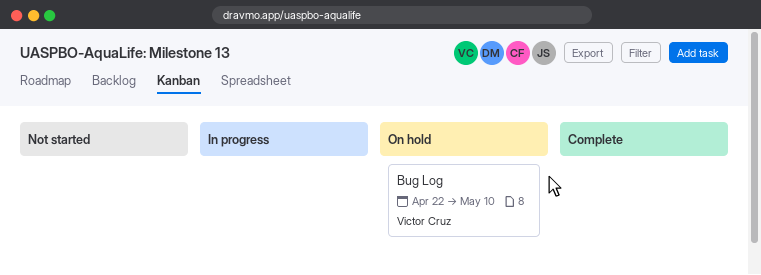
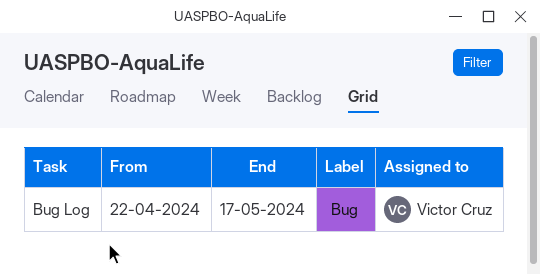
Bug Log, due: May 10 -> May 17

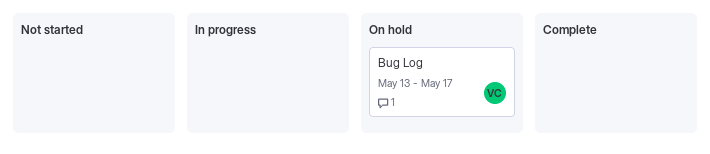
Bug Log, start: Apr 22 -> May 13

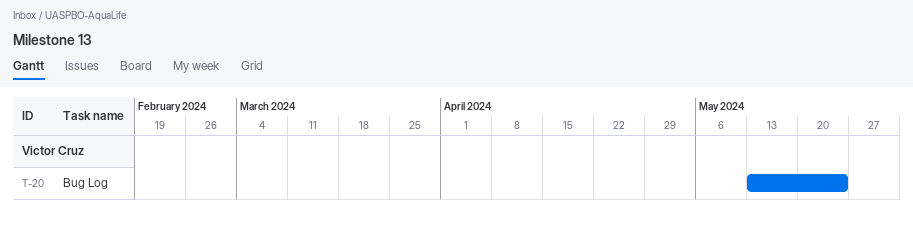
Bug Log, due: May 17 -> May 24

